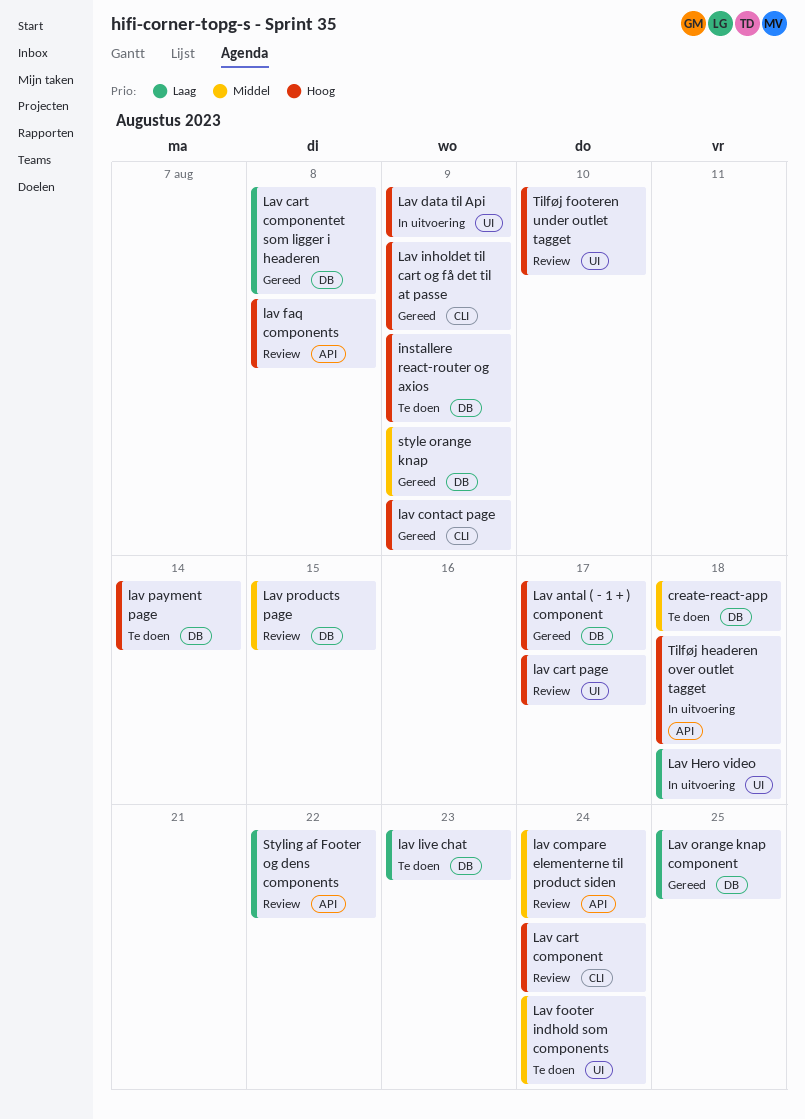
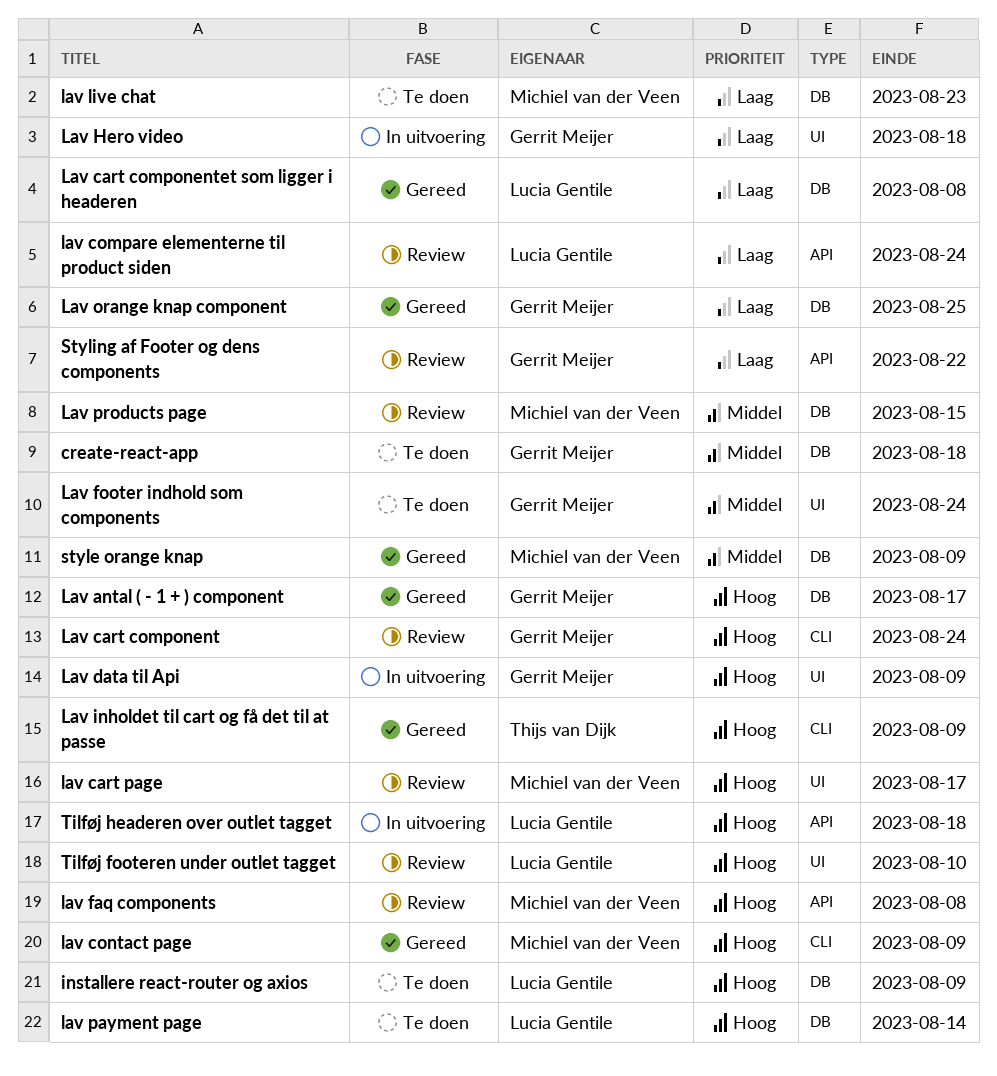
lav compare elementerne til product siden, priority: Middel -> Laag

